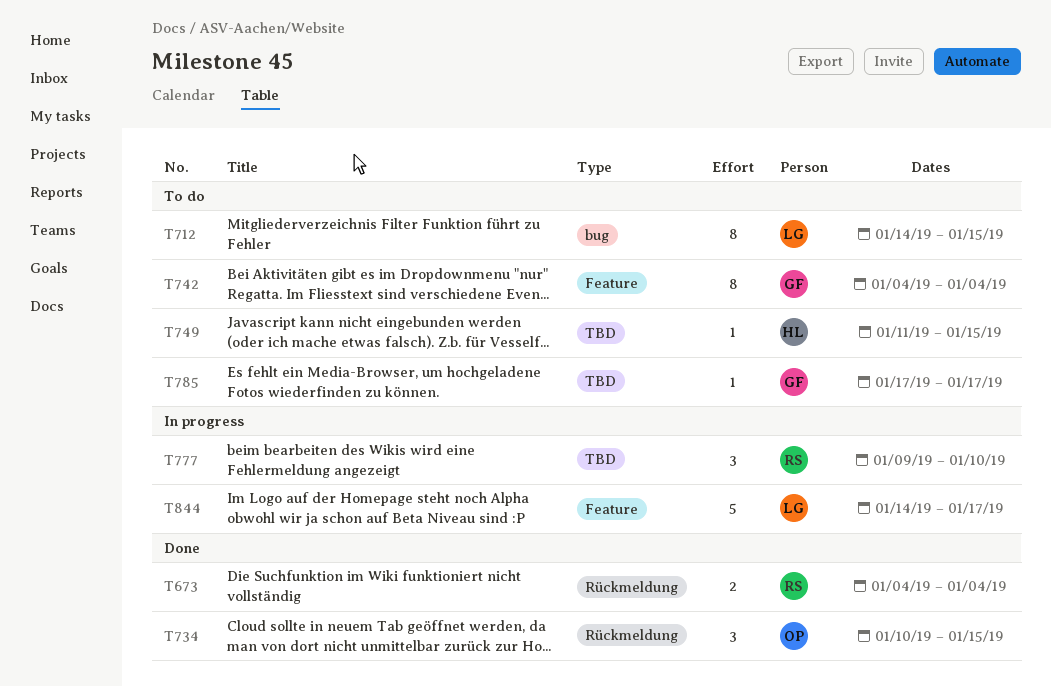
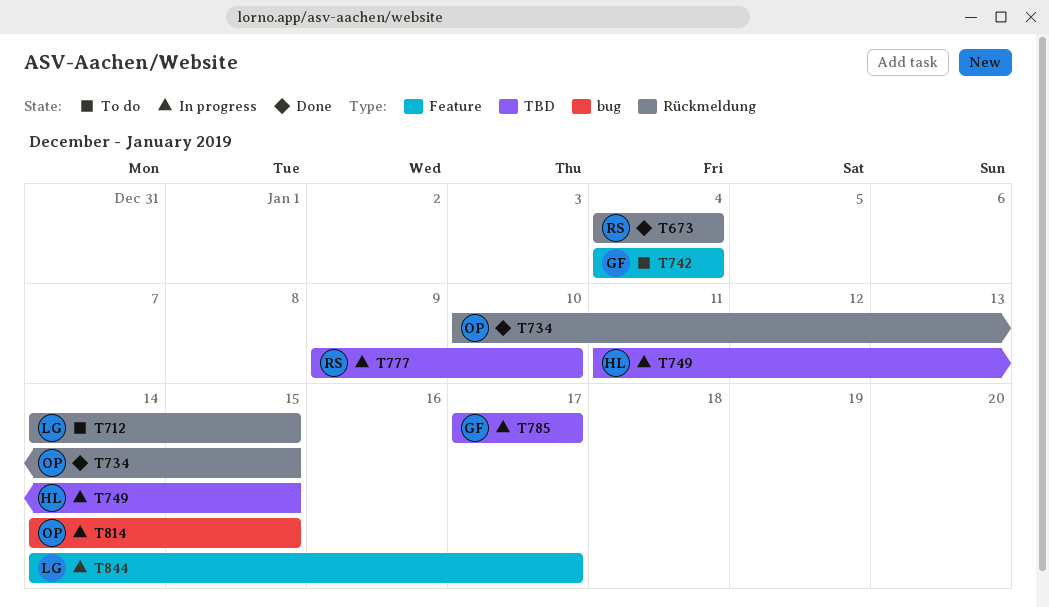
T712, label: bug -> Rückmeldung
T749, status: To do -> In progress
T785, status: To do -> In progress
T814: none -> present

